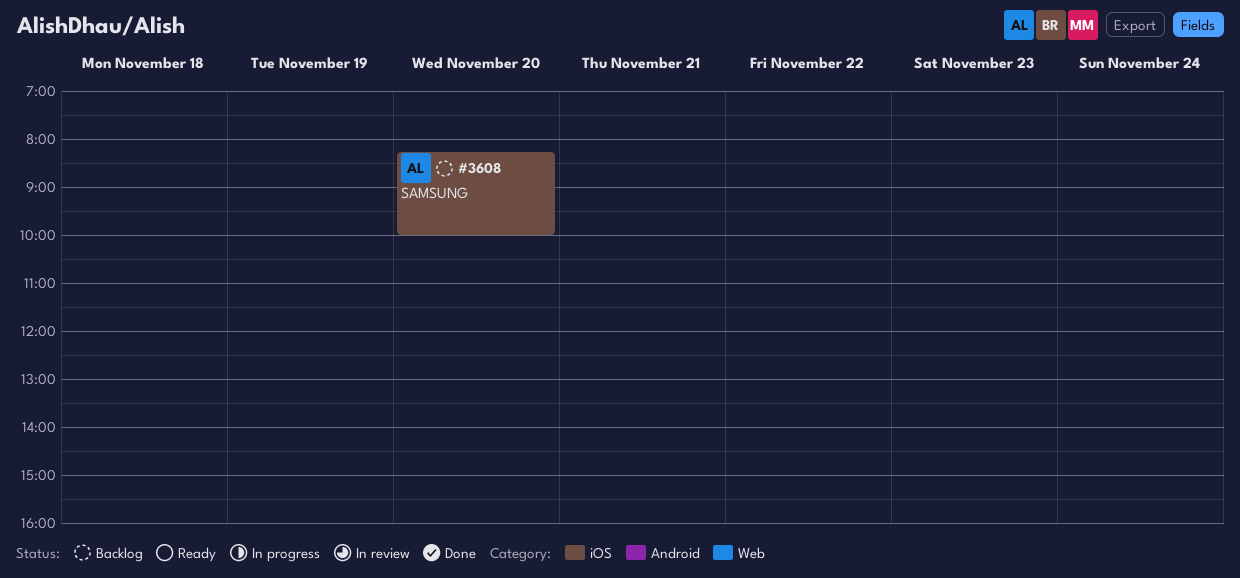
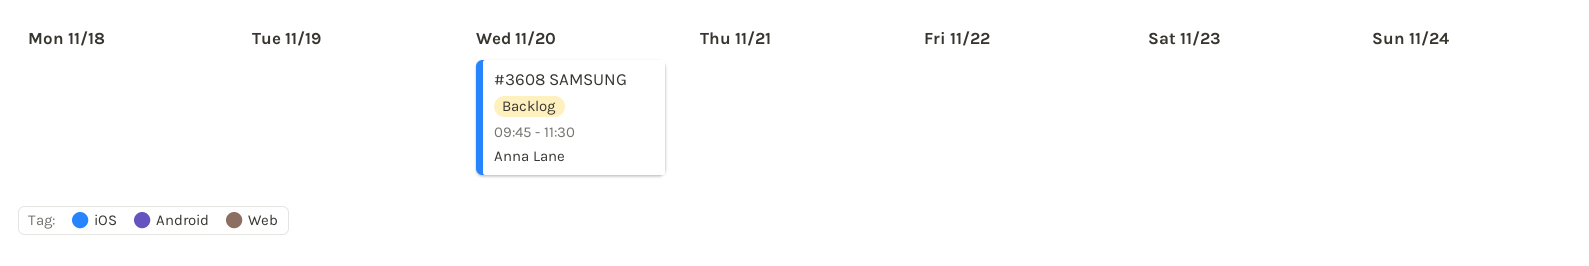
#3608, begins: 08:15 -> 09:45
#3608, ends: 10:00 -> 11:30

